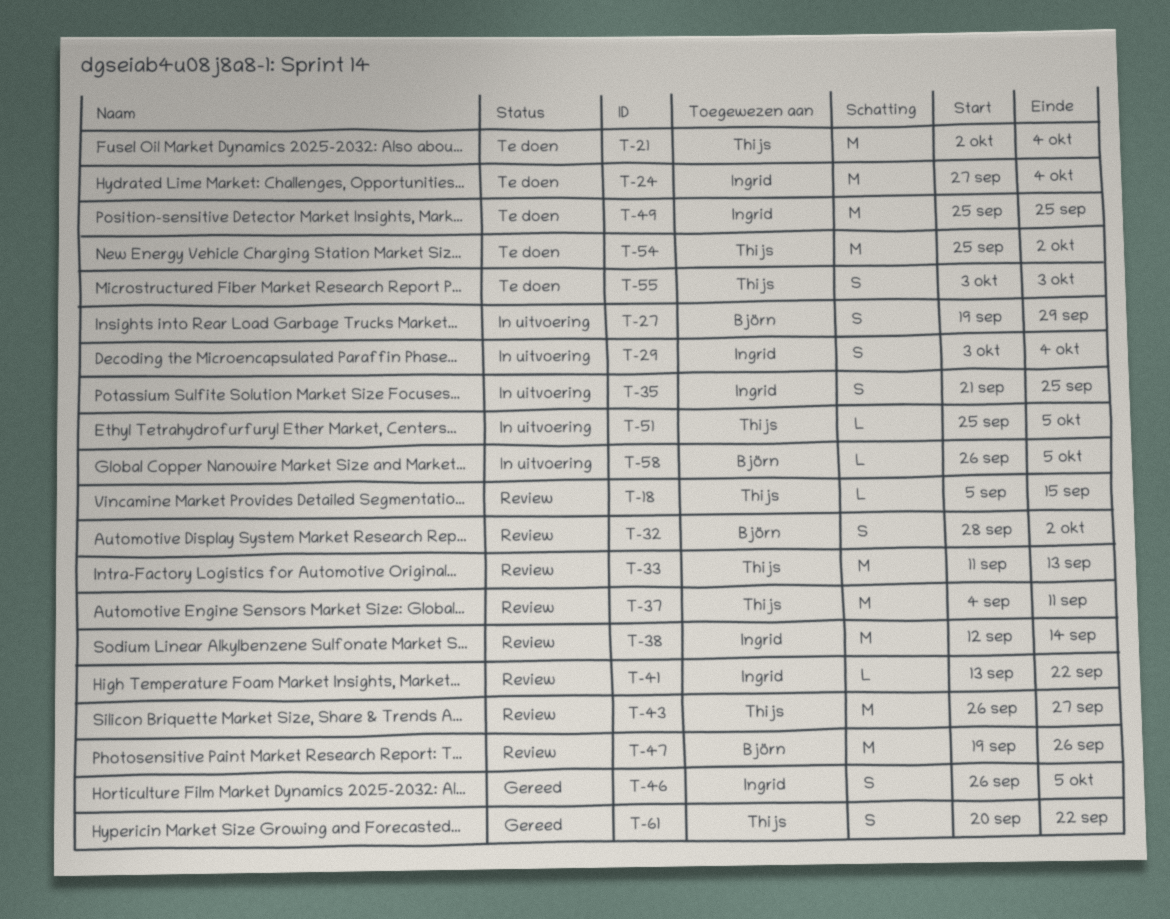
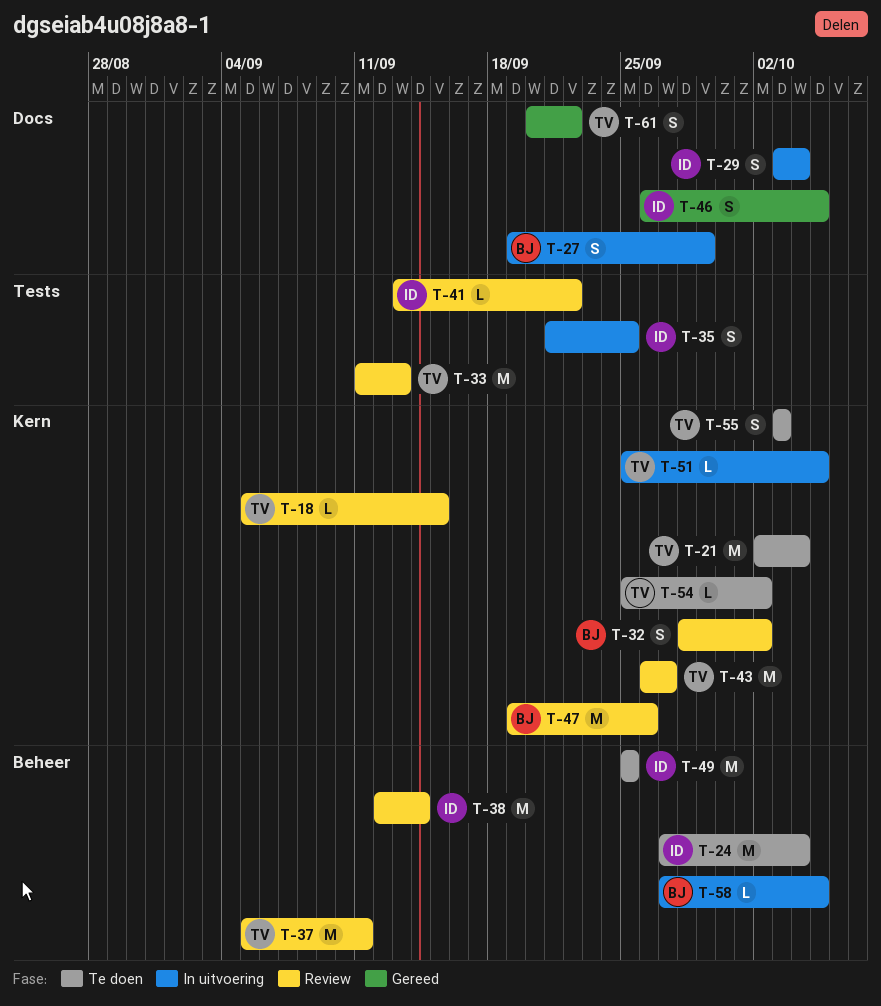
T-37, start: Sep 4 -> Sep 5
T-54, estimate: M -> L
T-58, start: Sep 26 -> Sep 27

